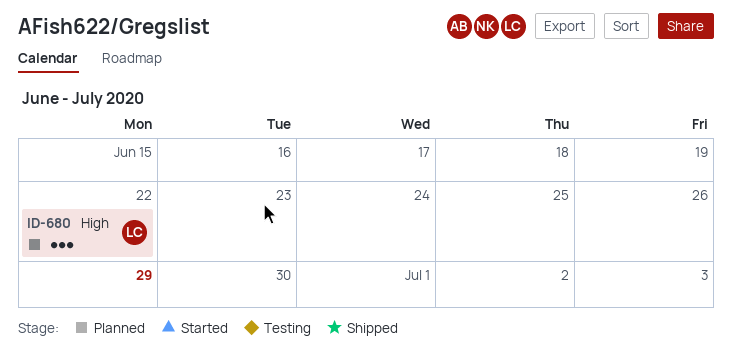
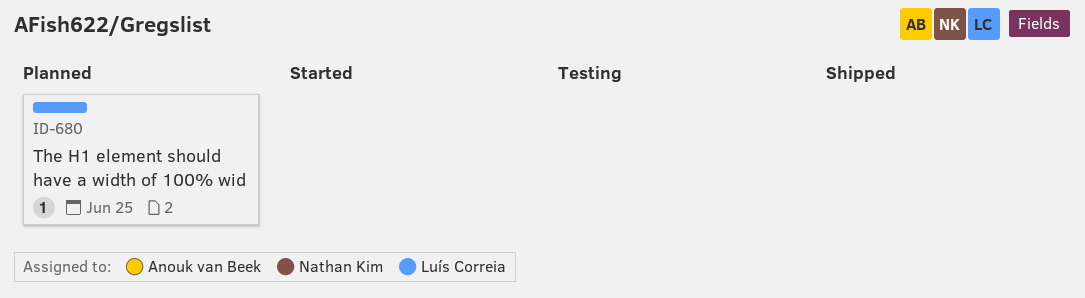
ID-680, estimate: 3 -> 1
ID-680, due: Jun 22 -> Jun 25

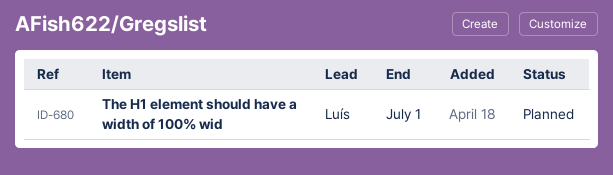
ID-680, due: Jun 25 -> Jul 1

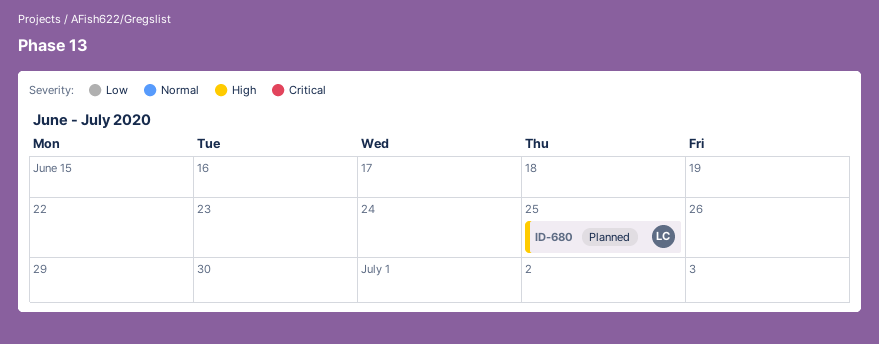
ID-680, due: Jul 1 -> Jun 25

